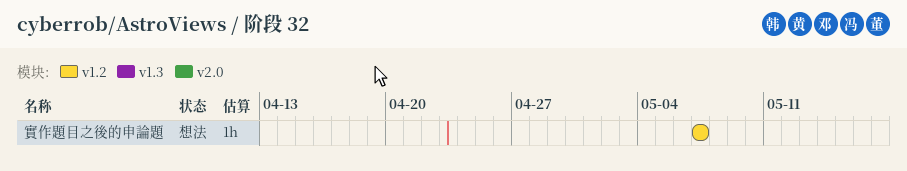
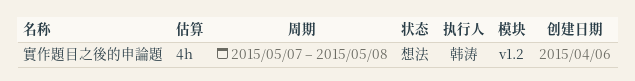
實作題目之後的申論題, estimate: 1h -> 4h
實作題目之後的申論題, due: May 7 -> May 8

